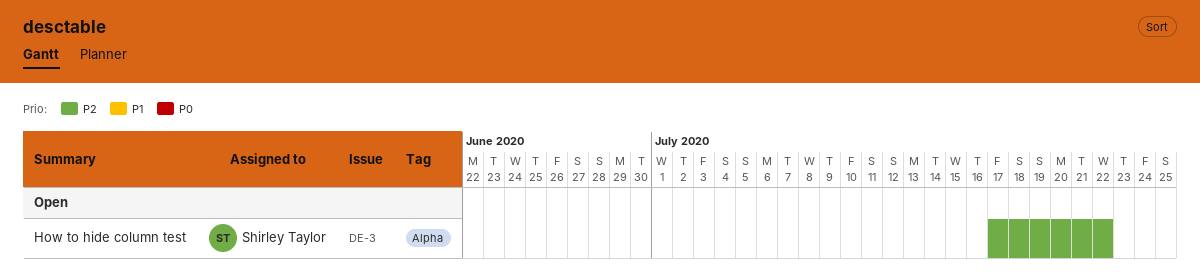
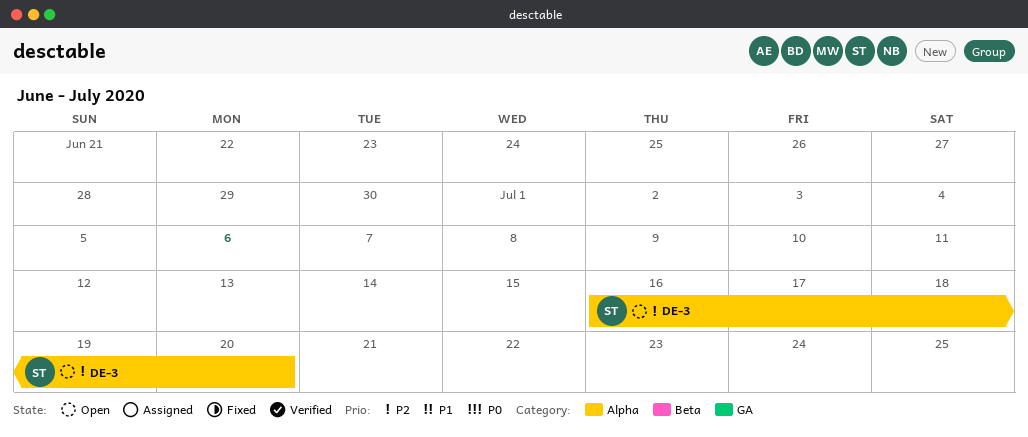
DE-3, start: Jul 17 -> Jul 16
DE-3, due: Jul 22 -> Jul 20

